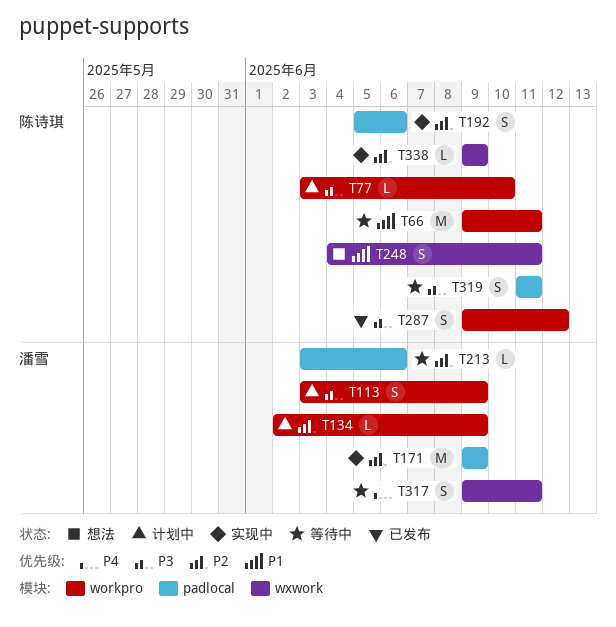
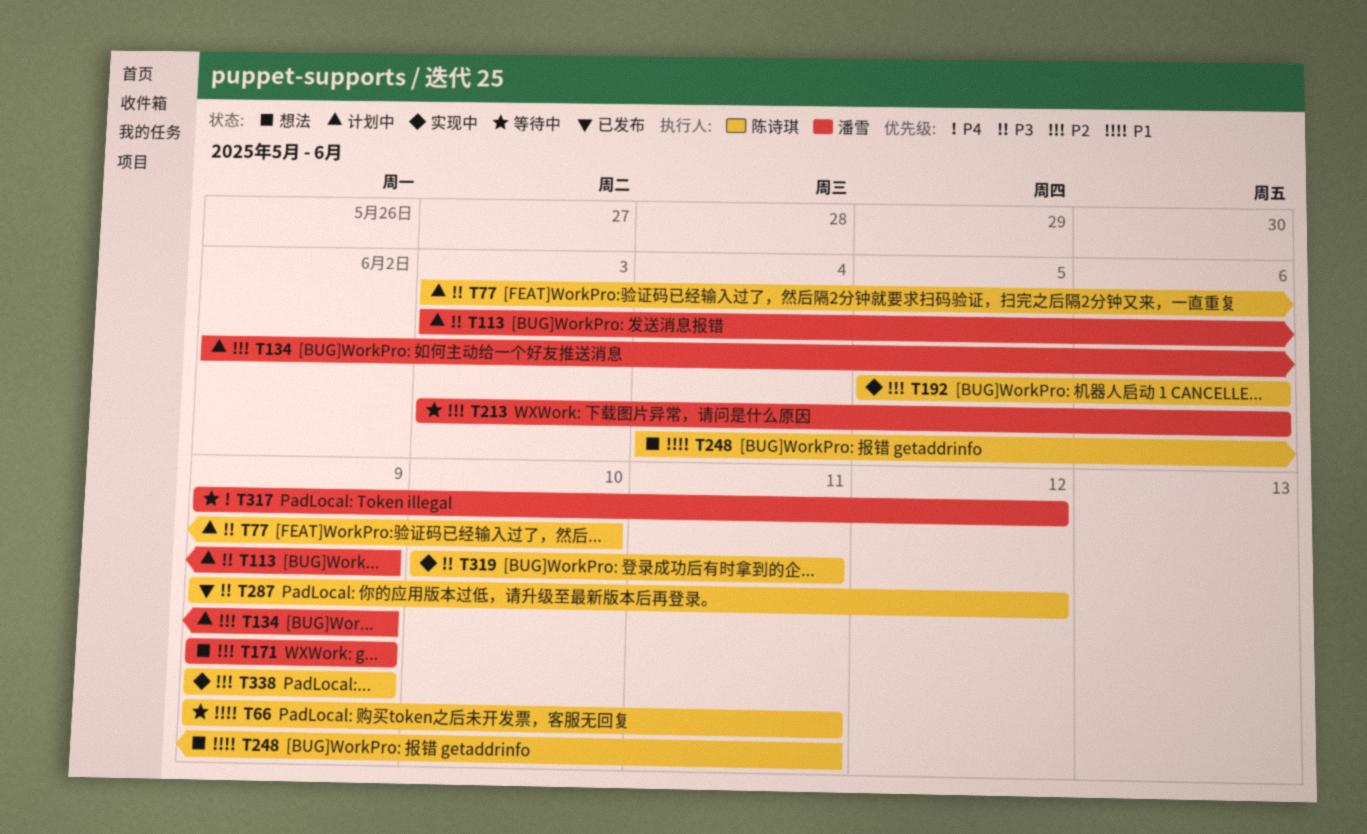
T171, status: 实现中 -> 想法
T317, due: Jun 11 -> Jun 12
T319, status: 等待中 -> 实现中
T319, start: Jun 11 -> Jun 10

